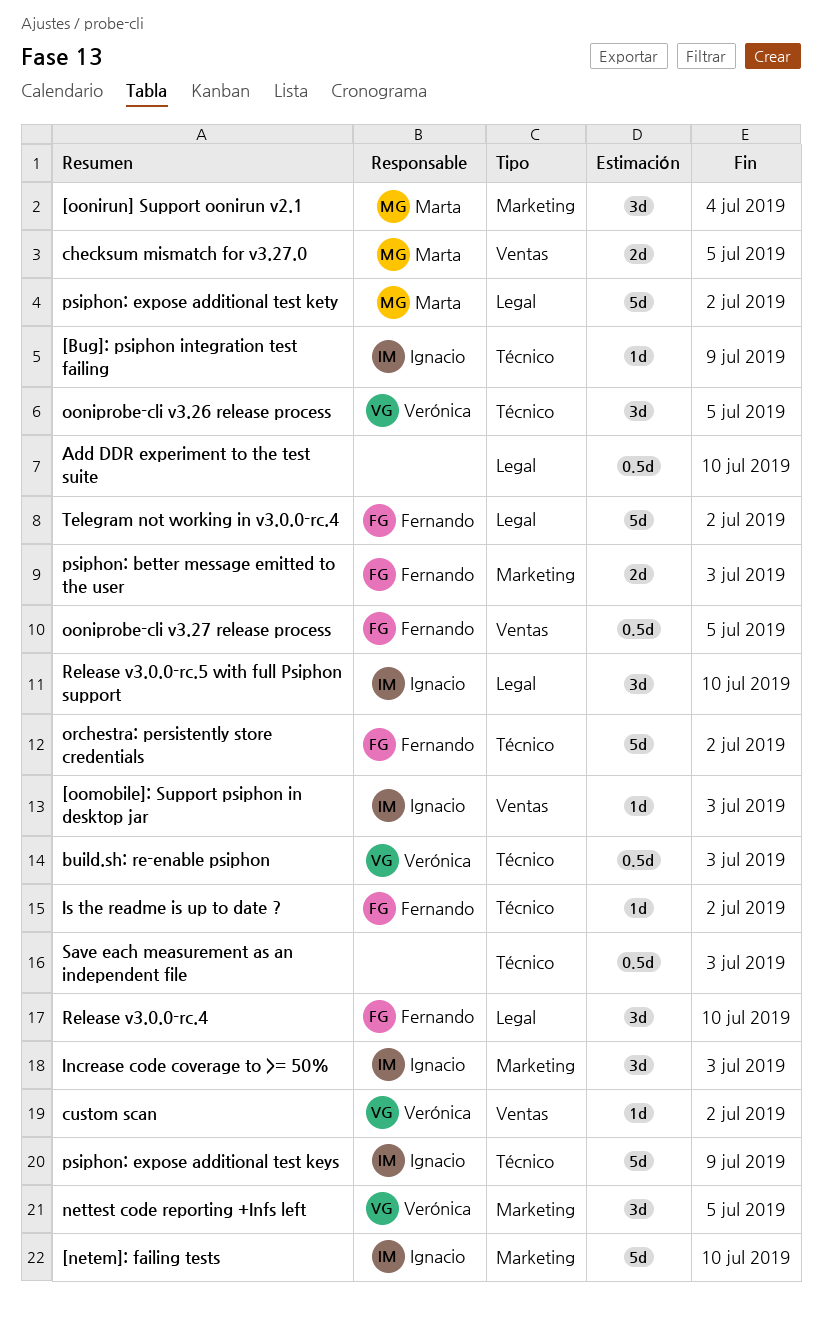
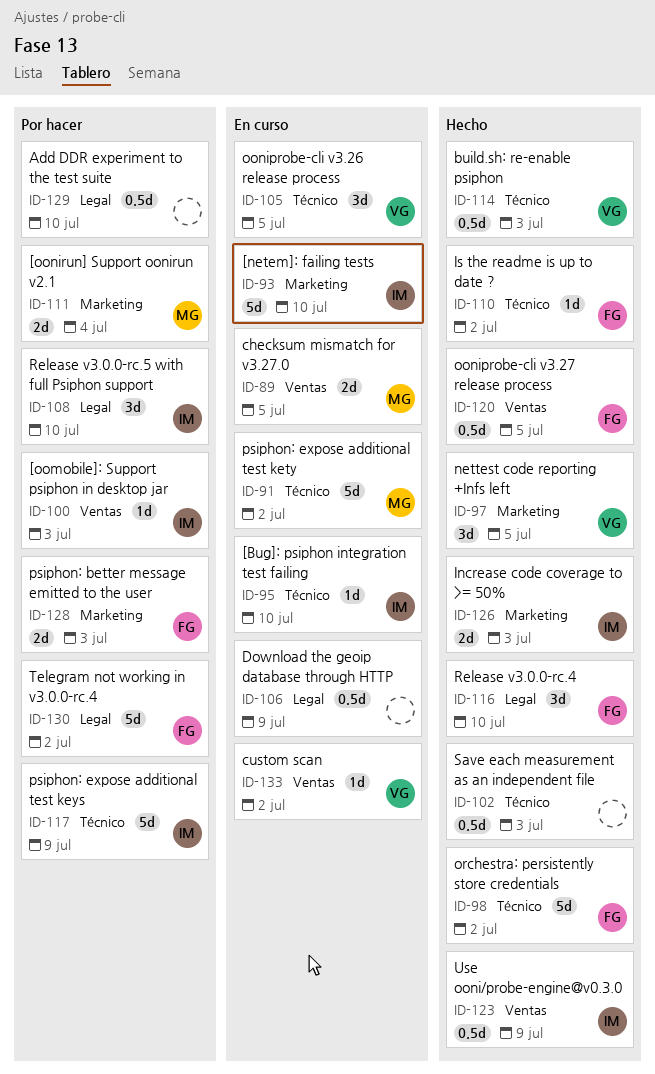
[Bug]: psiphon integration test failing, due: Jul 9 -> Jul 10
[oonirun] Support oonirun v2.1, estimate: 3d -> 2d
Download the geoip database through HTTP: none -> present
Increase code coverage to >= 50%, estimate: 3d -> 2d
psiphon: expose additional test kety, label: Legal -> Técnico
Use ooni/probe-engine@v0.3.0: none -> present

